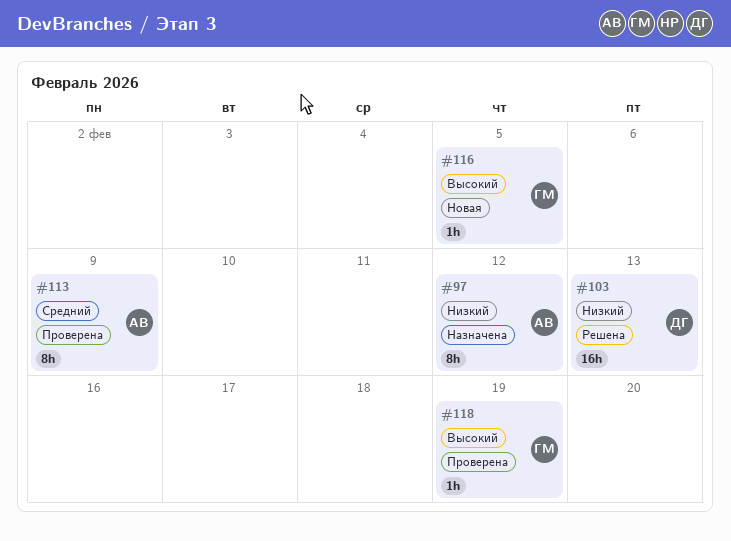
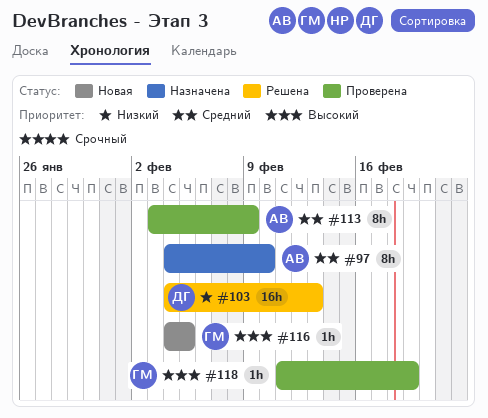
#97, priority: Низкий -> Средний
#97, due: Feb 12 -> Feb 10

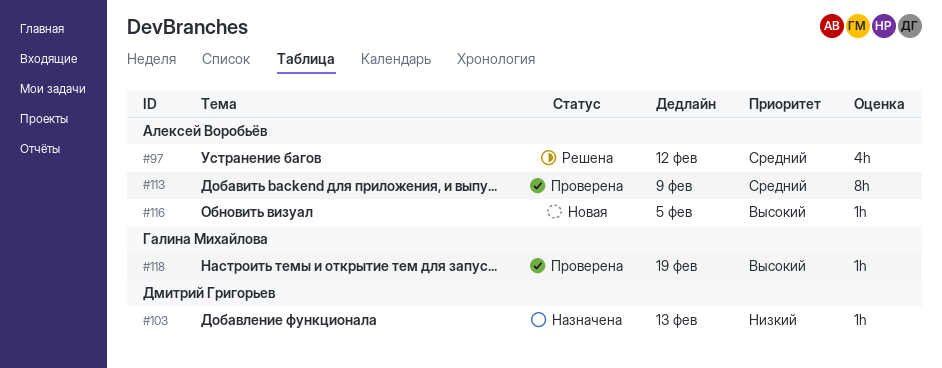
#97, status: Назначена -> Решена
#97, estimate: 8h -> 4h
#97, due: Feb 10 -> Feb 12
#103, status: Решена -> Назначена
#103, estimate: 16h -> 1h
#116, owner: Галина Михайлова -> Алексей Воробьёв

